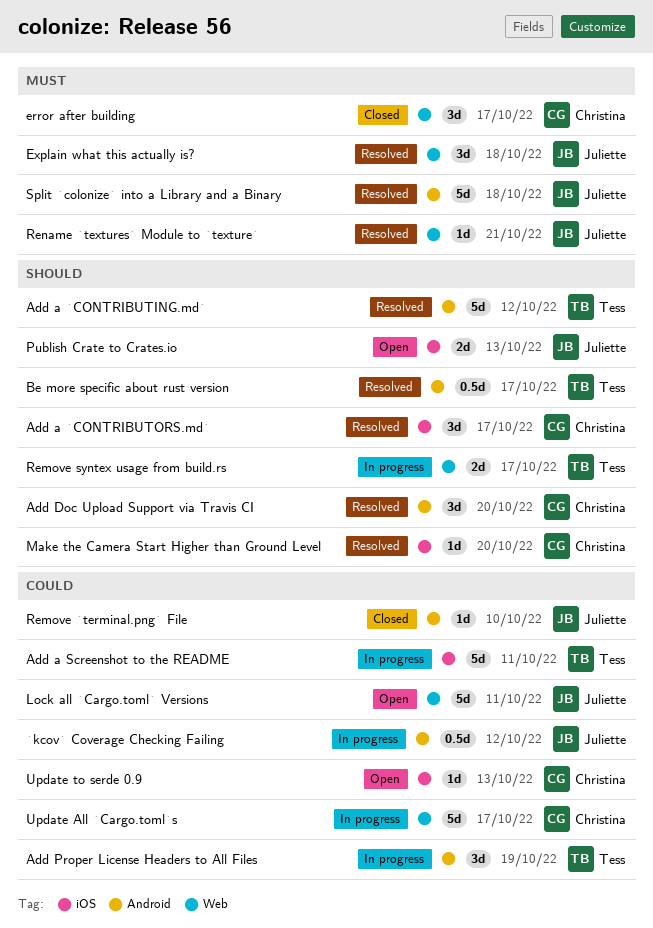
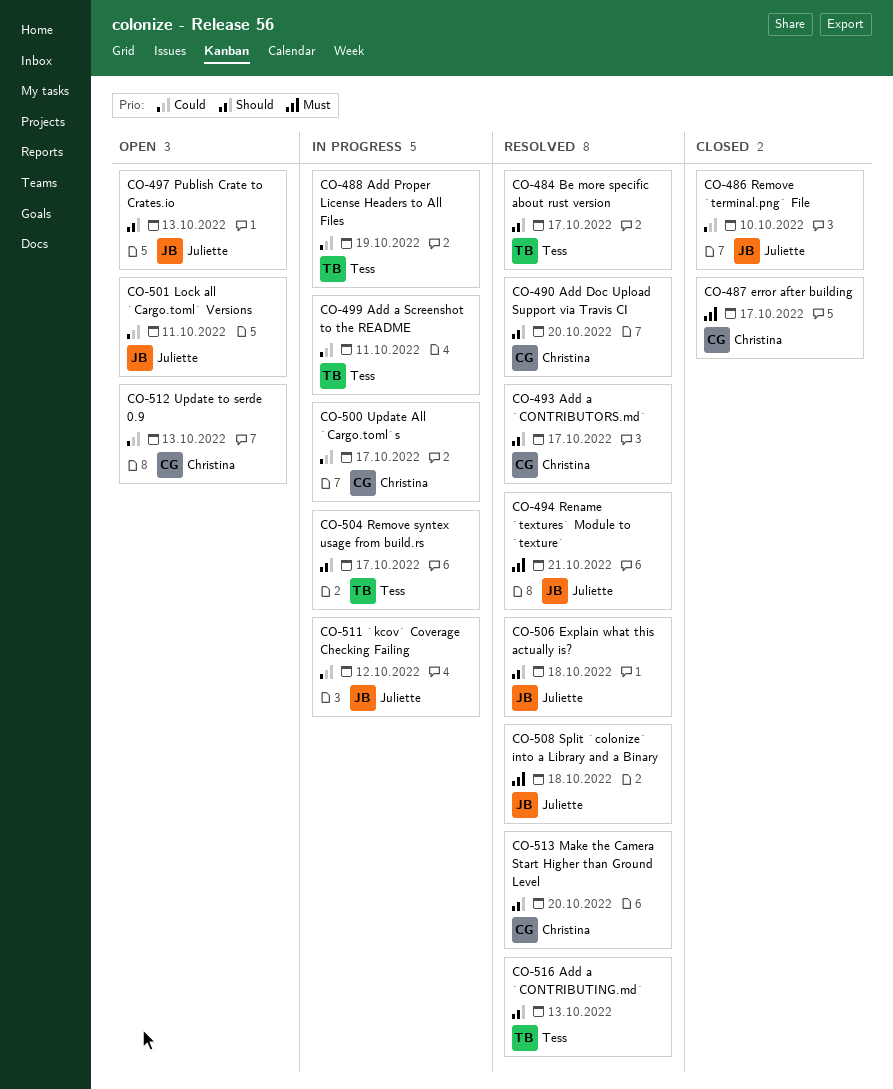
Add a `CONTRIBUTING.md`, due: Oct 12 -> Oct 13
Explain what this actually is?, priority: Must -> Should

